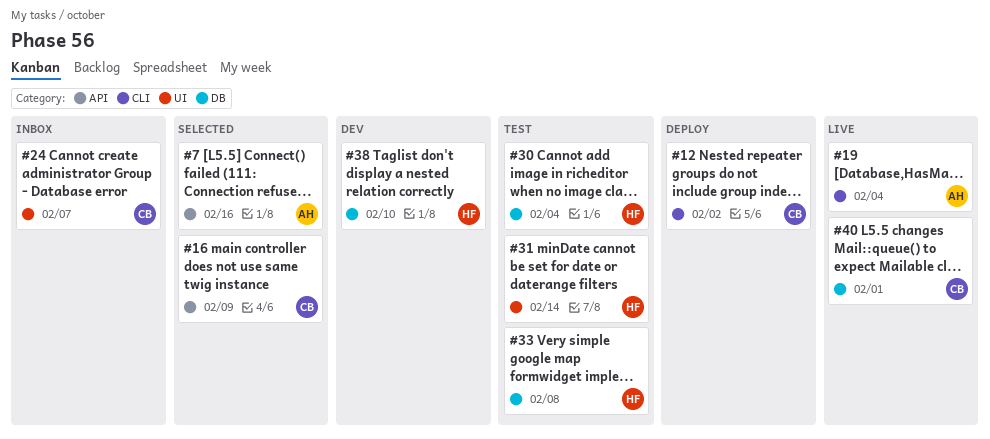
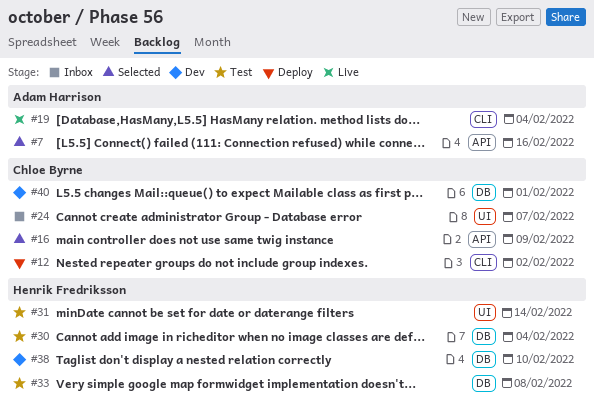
#40, status: Live -> Dev

